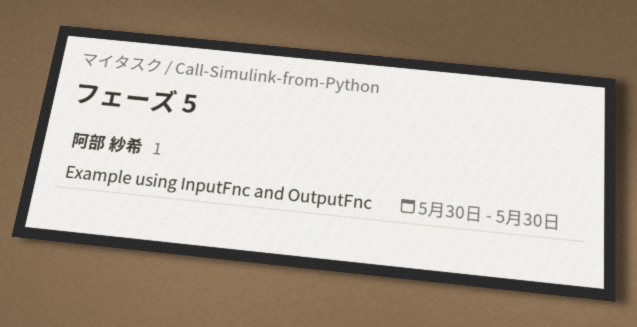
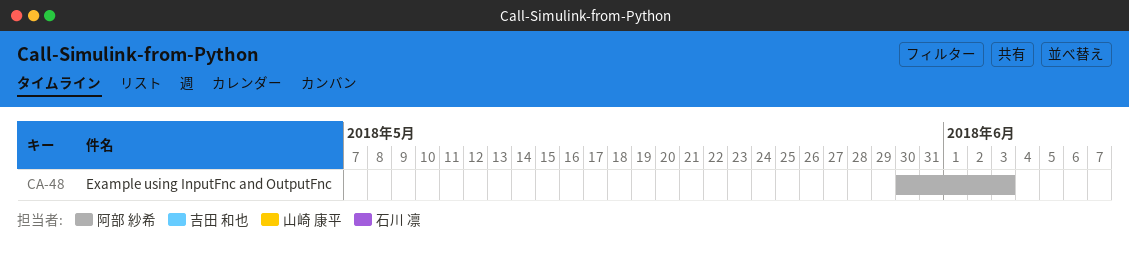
Example using InputFnc and OutputFnc, due: May 30 -> Jun 3

